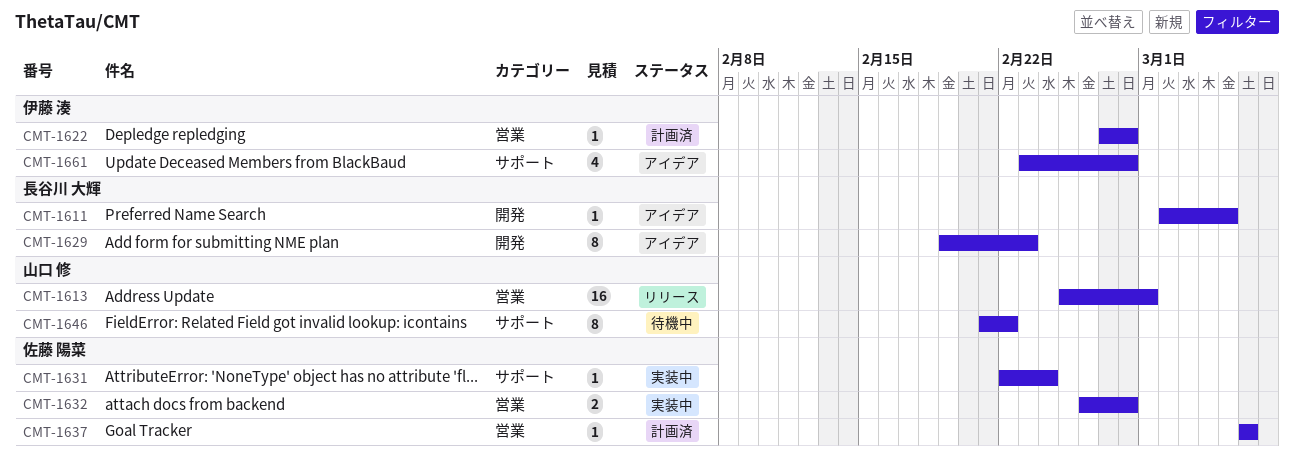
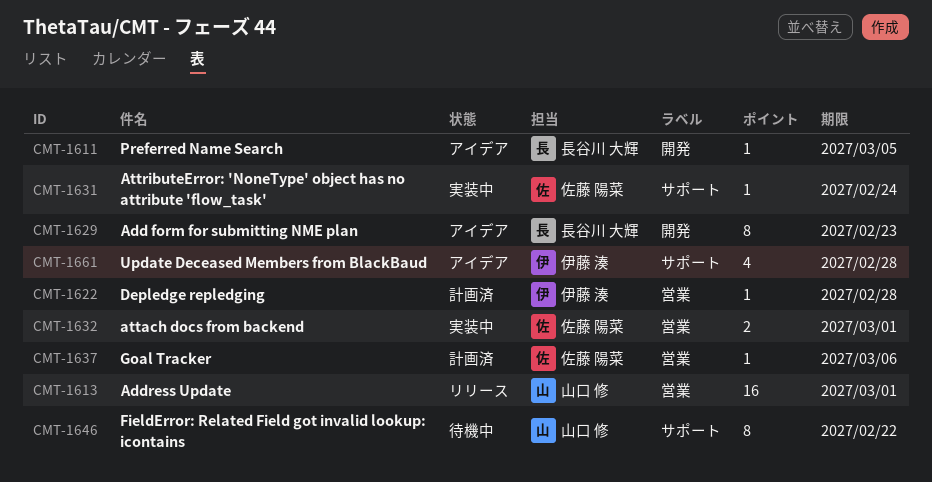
CMT-1632, due: Feb 28 -> Mar 1

